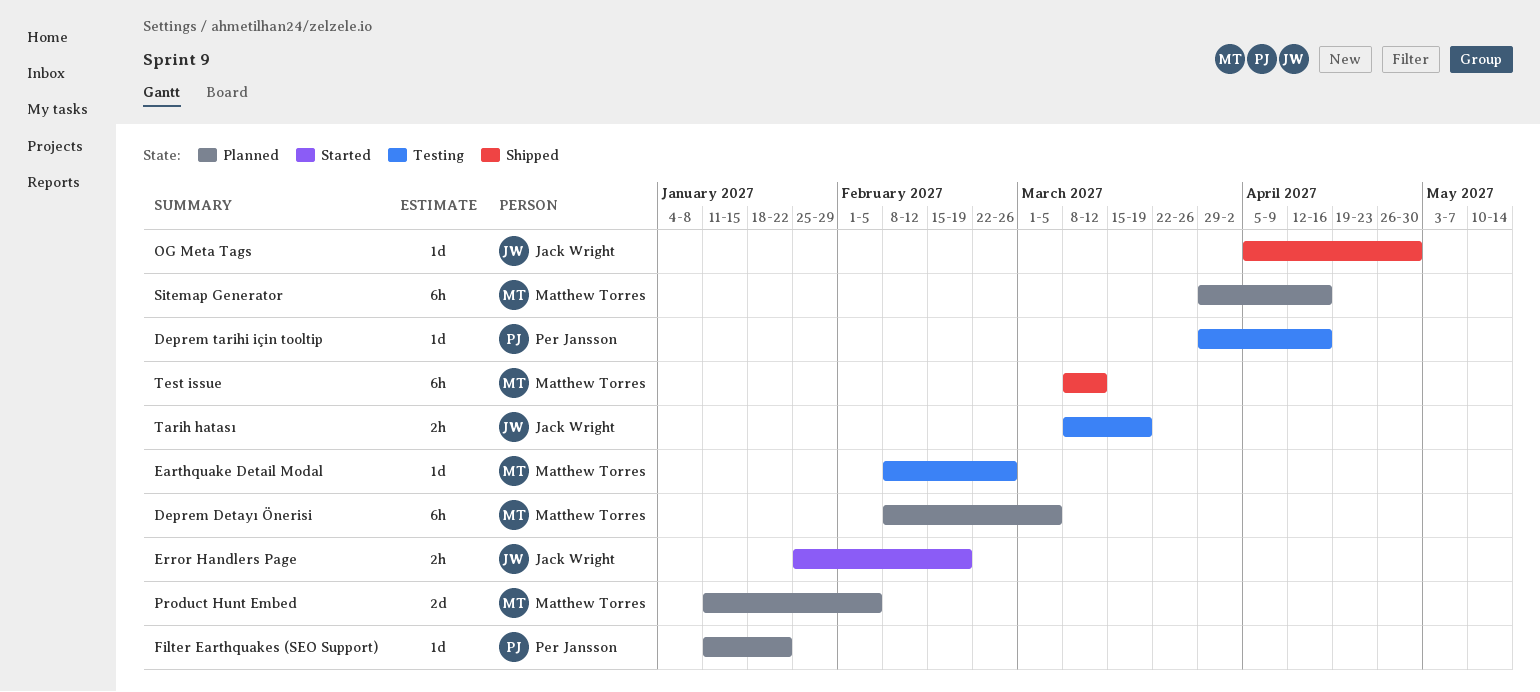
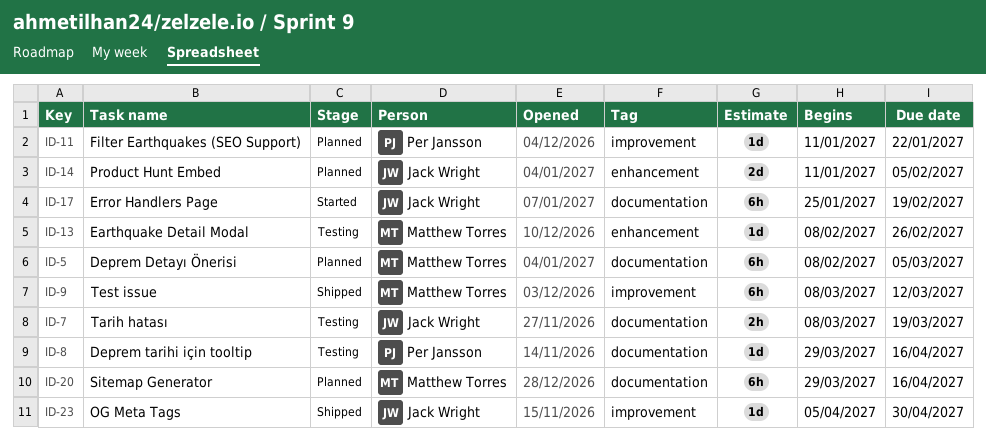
Error Handlers Page, estimate: 2h -> 6h
Product Hunt Embed, owner: Matthew Torres -> Jack Wright

